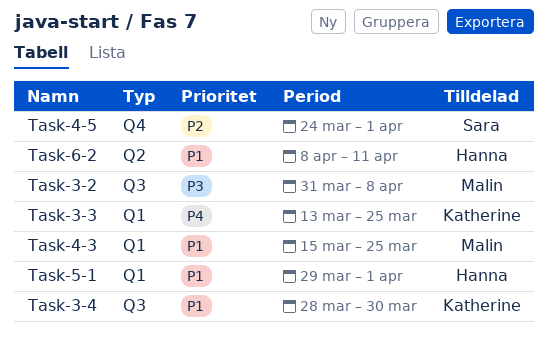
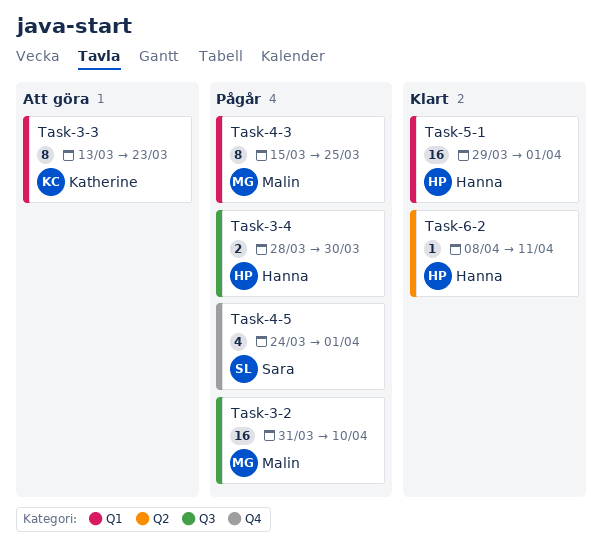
Task-3-2, due: Apr 8 -> Apr 10
Task-3-3, due: Mar 25 -> Mar 23
Task-3-4, owner: Katherine -> Hanna

